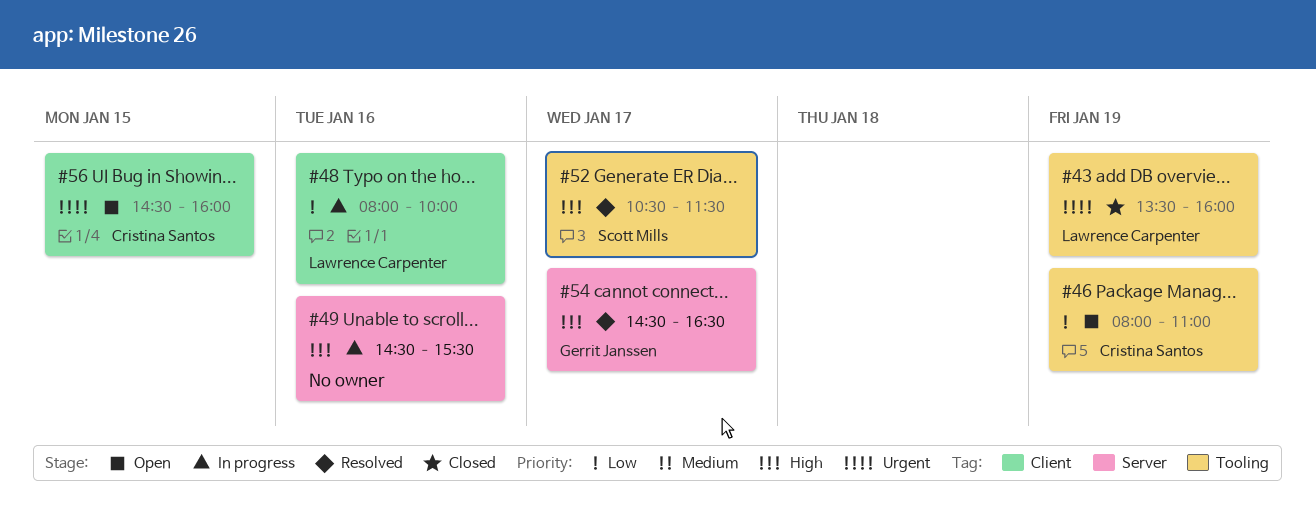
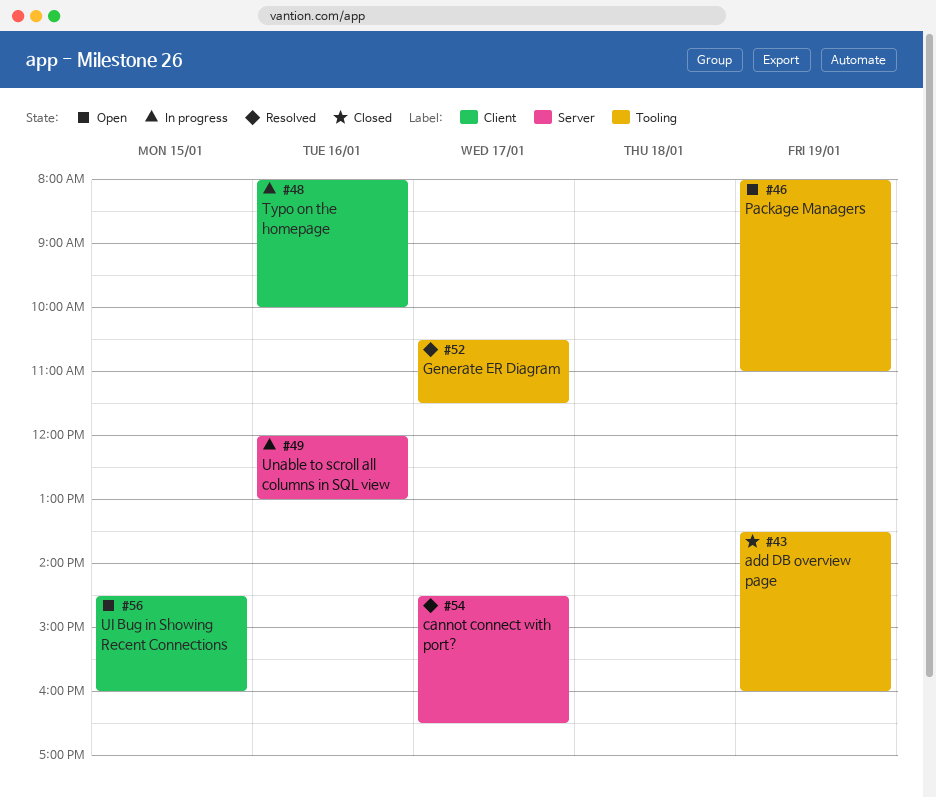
#49, begins: 14:30 -> 12:00
#49, ends: 15:30 -> 13:00

